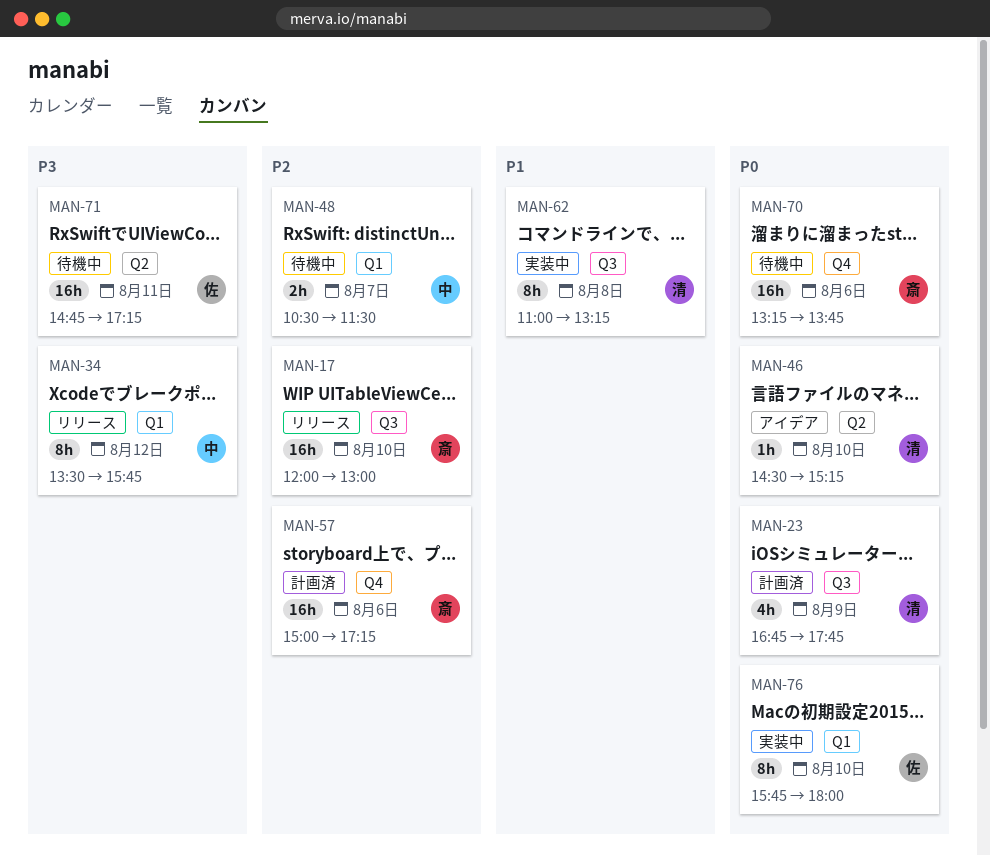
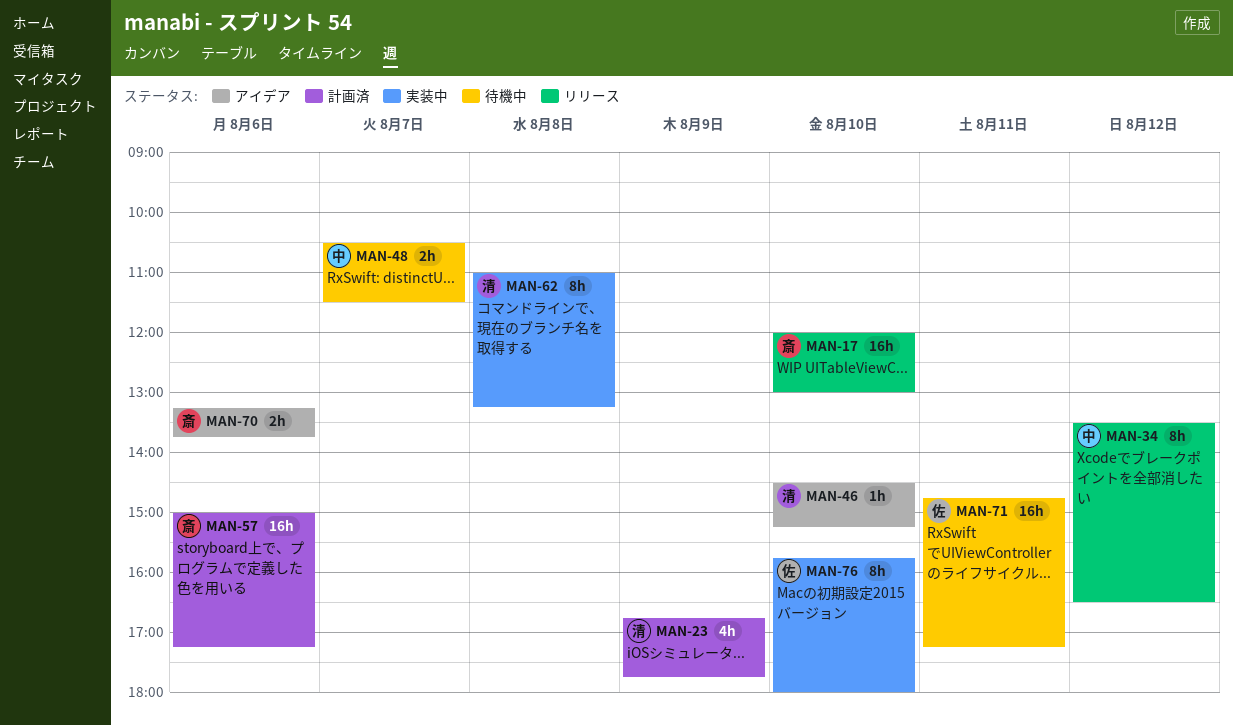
MAN-34, ends: 15:45 -> 16:30
MAN-70, status: 待機中 -> アイデア
MAN-70, estimate: 16h -> 2h

